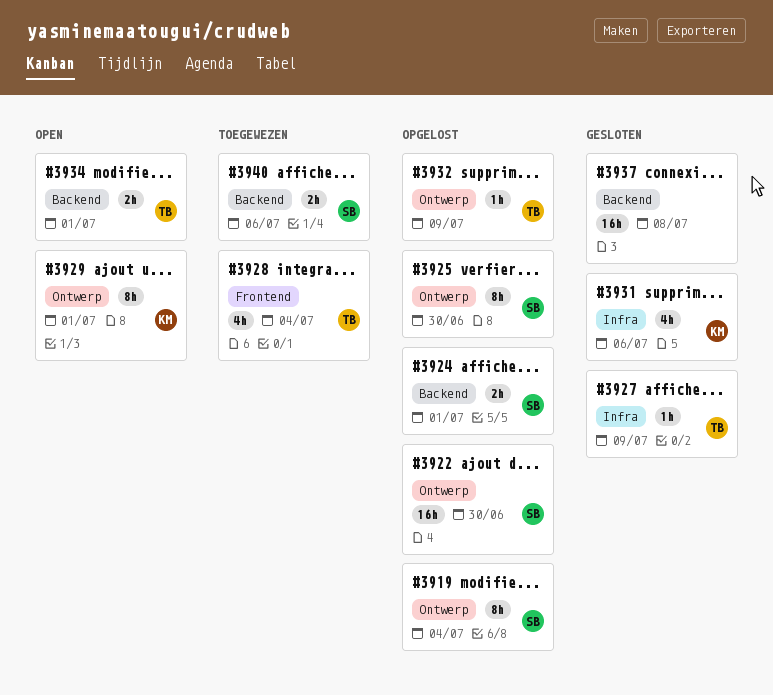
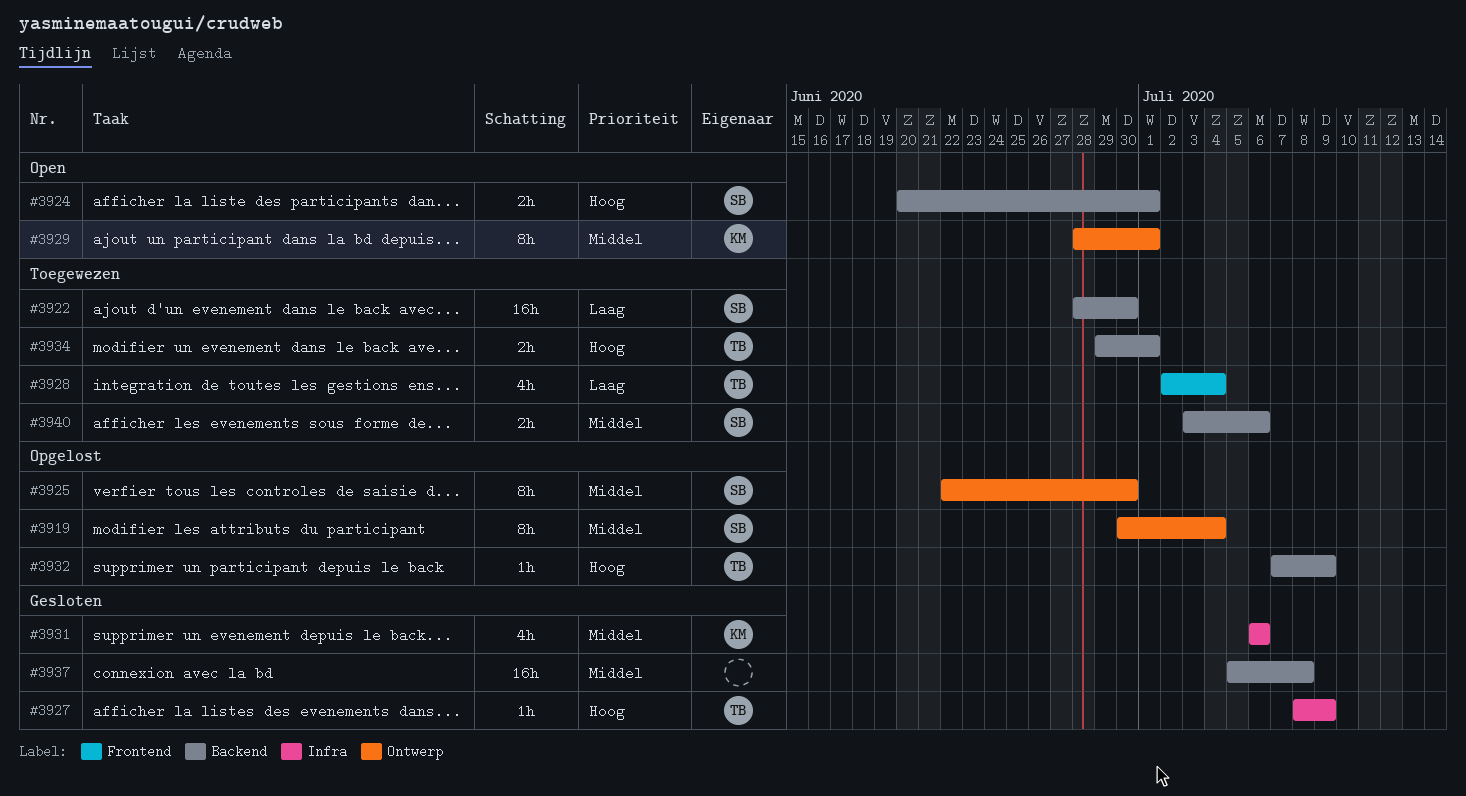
#3922, status: Opgelost -> Toegewezen
#3922, label: Ontwerp -> Backend
#3924, status: Opgelost -> Open
#3932, label: Ontwerp -> Backend
#3934, status: Open -> Toegewezen

